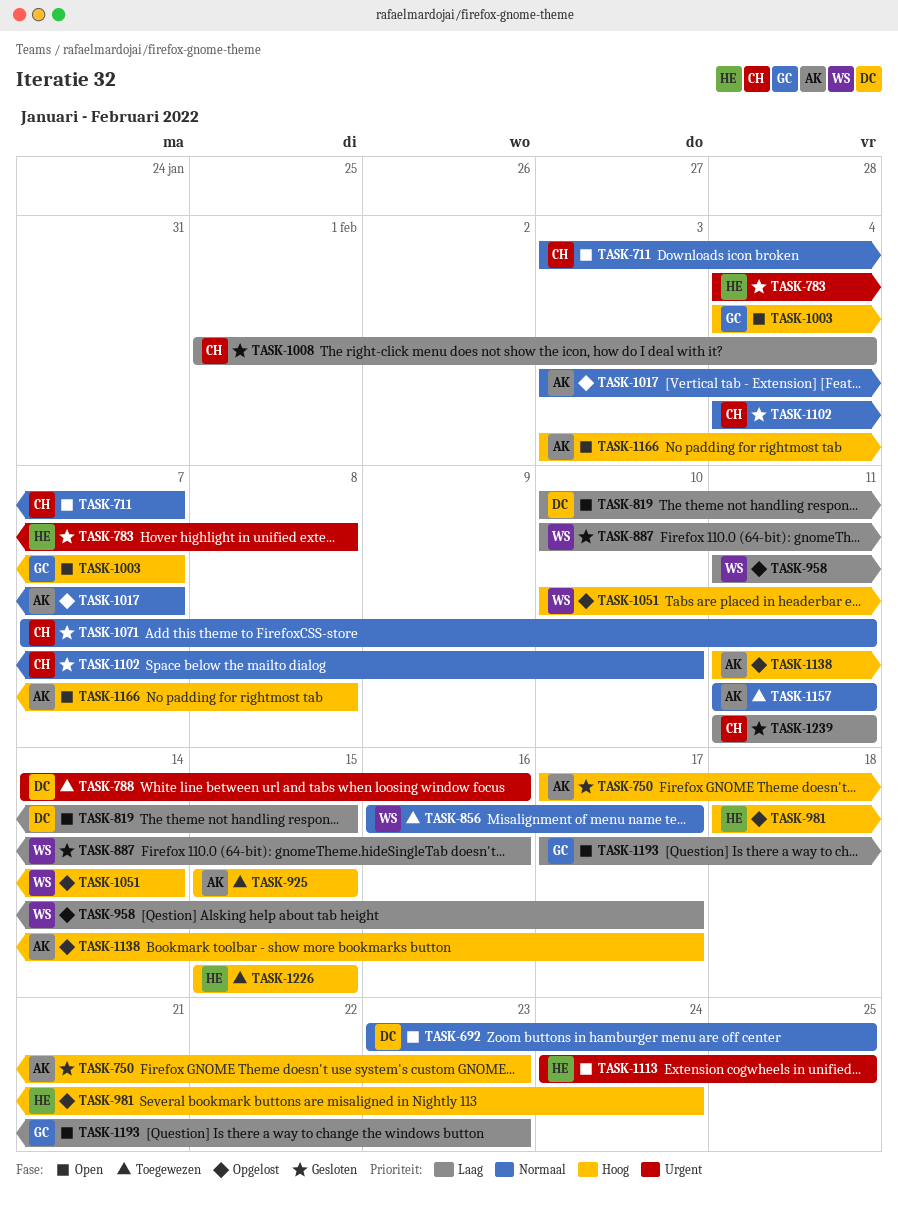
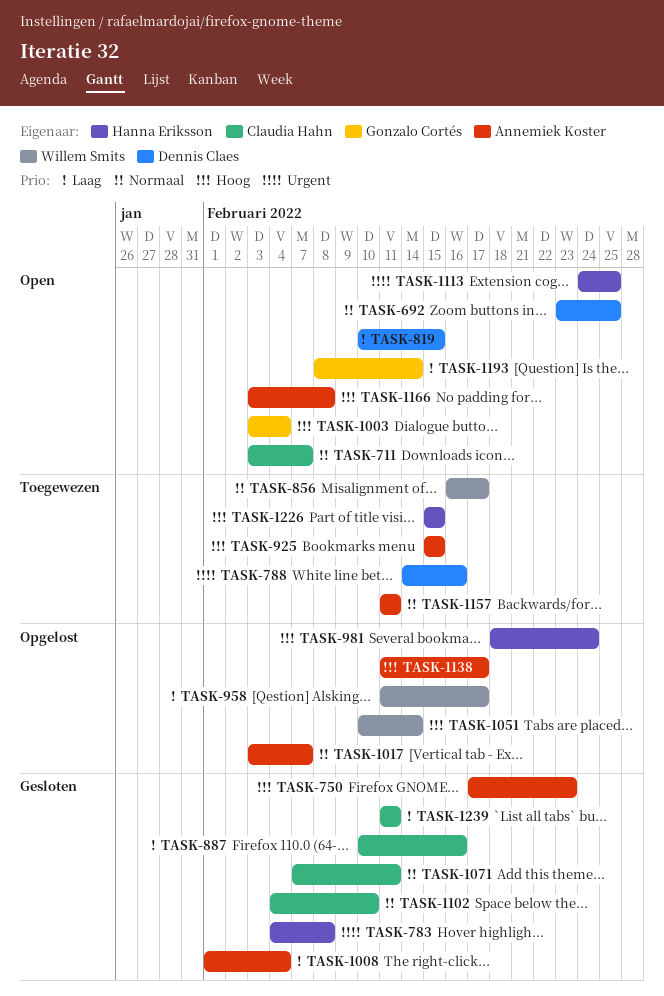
TASK-887, owner: Willem Smits -> Claudia Hahn
TASK-1003, start: Feb 4 -> Feb 3
TASK-1003, due: Feb 7 -> Feb 4
TASK-1008, owner: Claudia Hahn -> Annemiek Koster
TASK-1193, start: Feb 17 -> Feb 8
TASK-1193, due: Feb 23 -> Feb 14

